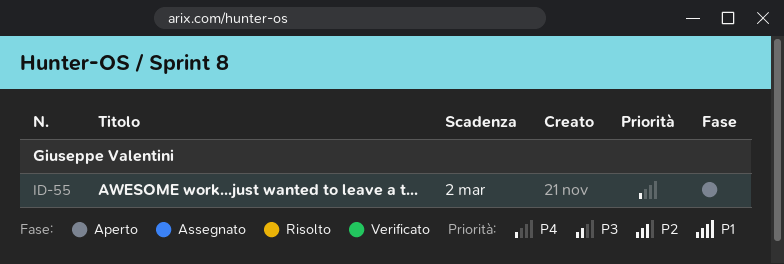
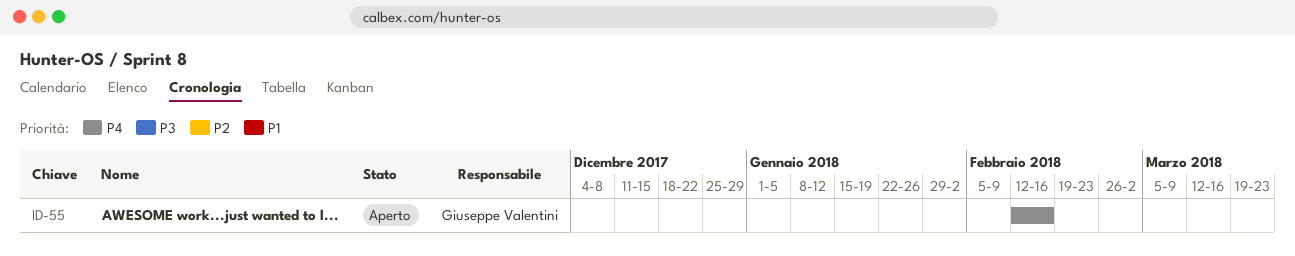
ID-55, due: Mar 2 -> Feb 16

